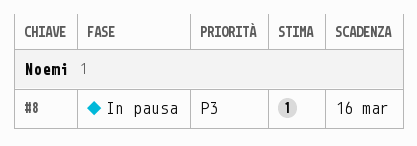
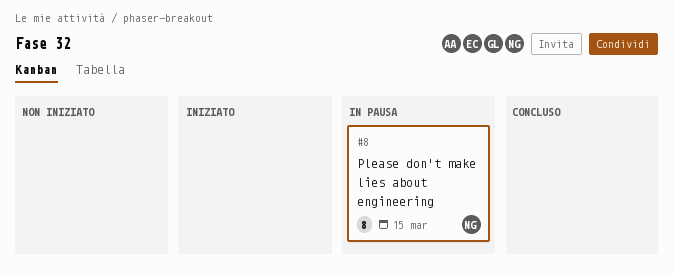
#8, estimate: 1 -> 8
#8, due: Mar 16 -> Mar 15

